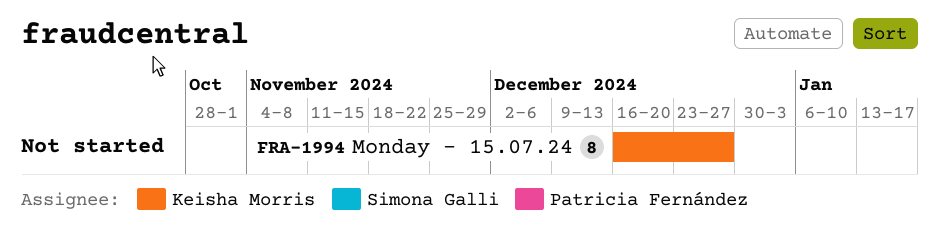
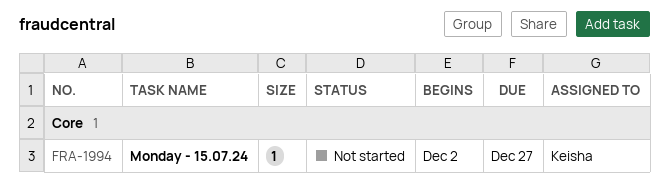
FRA-1994, estimate: 8 -> 1
FRA-1994, start: Dec 16 -> Dec 2

